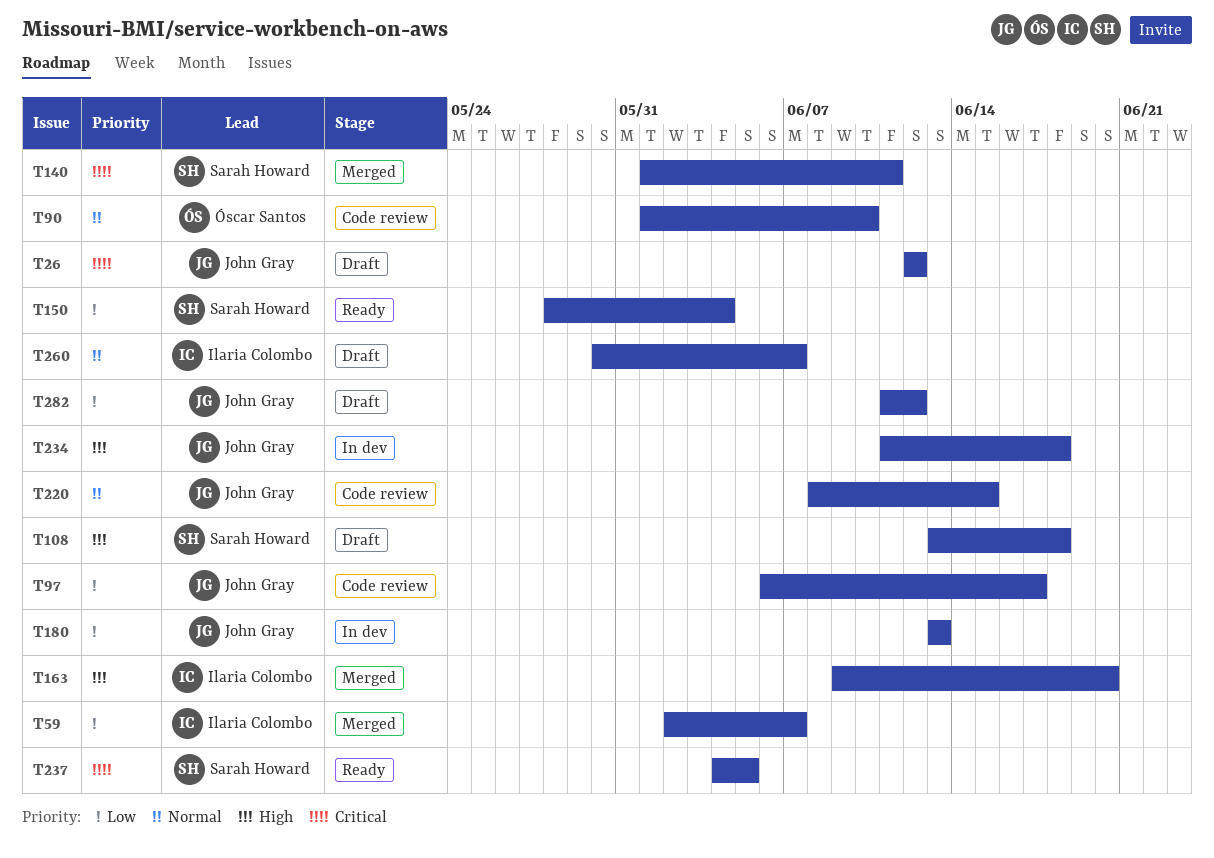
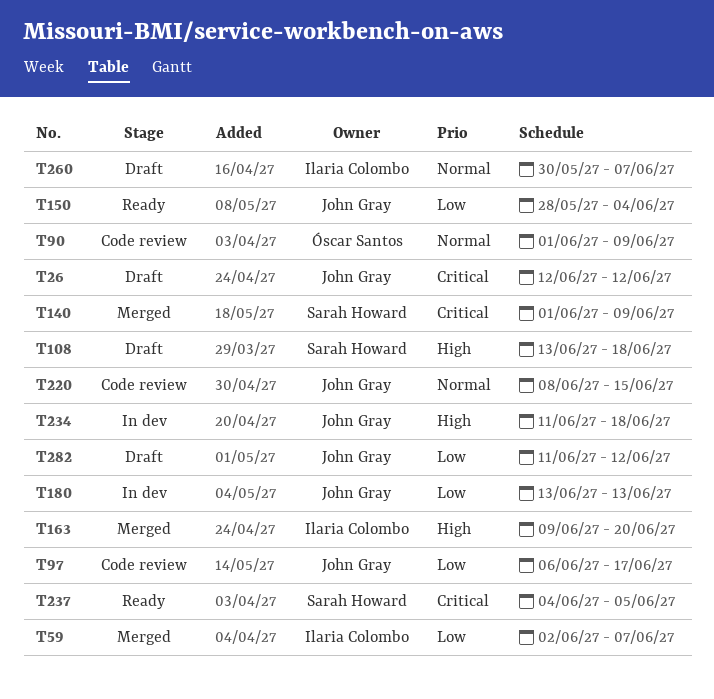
T90, due: Jun 10 -> Jun 9
T140, due: Jun 11 -> Jun 9
T150, owner: Sarah Howard -> John Gray

